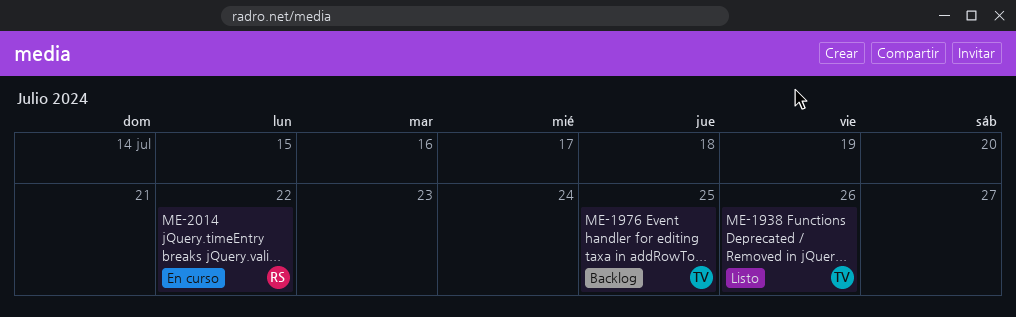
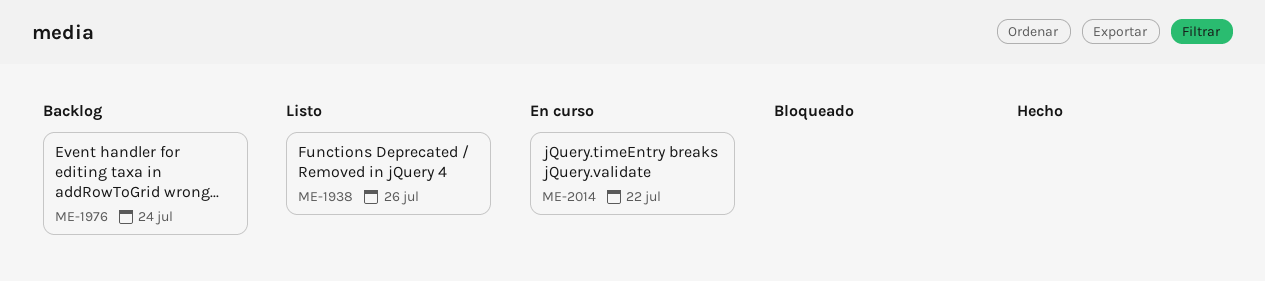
ME-1976, due: Jul 25 -> Jul 24

